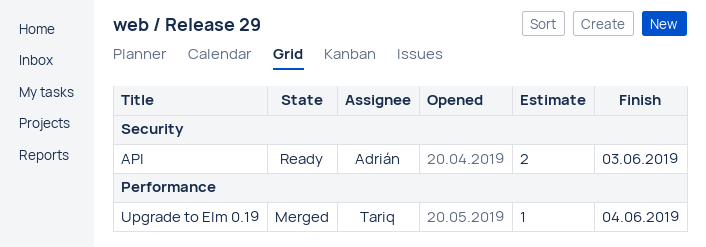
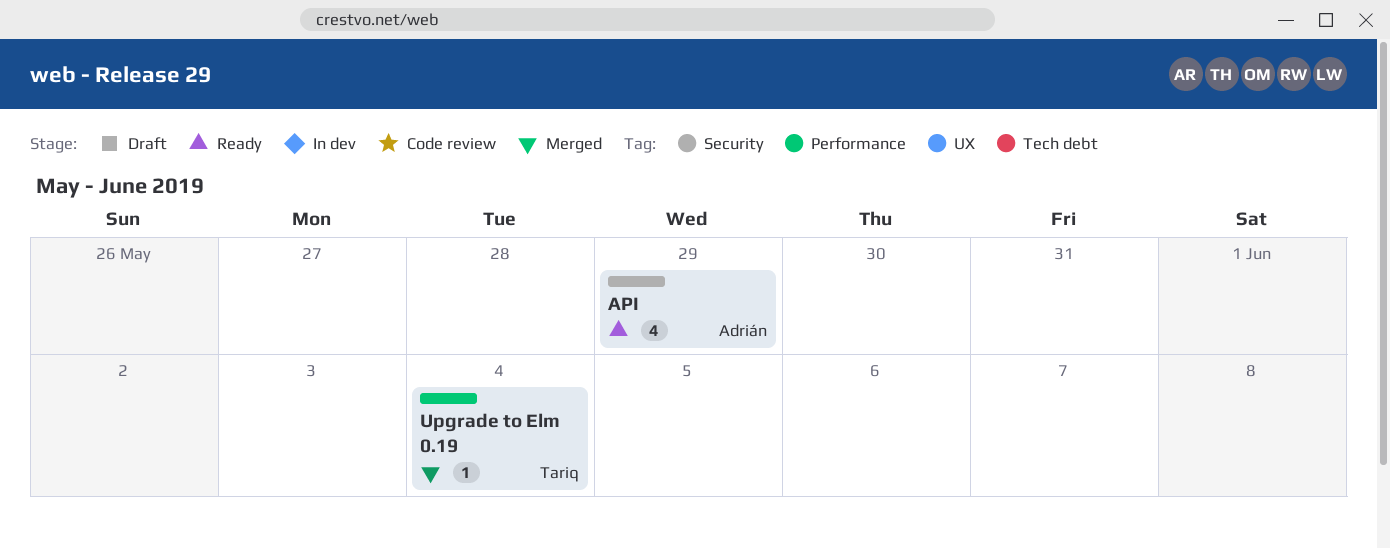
API, estimate: 2 -> 4
API, due: Jun 3 -> May 29

